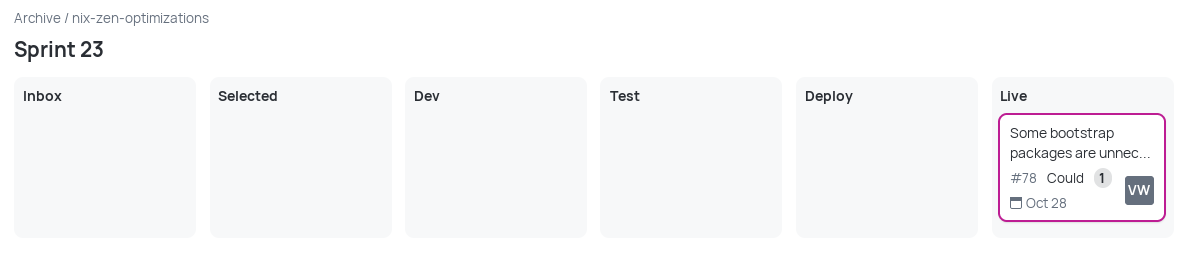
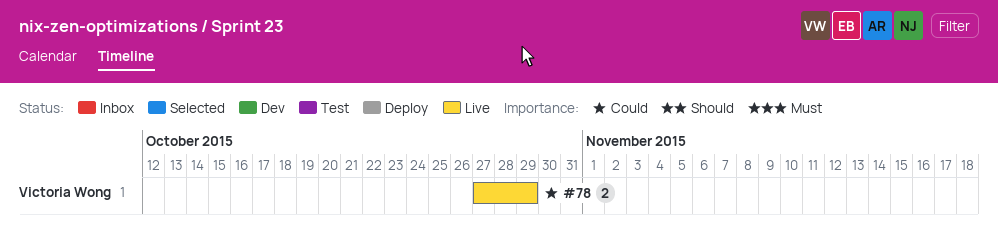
#78, estimate: 1 -> 2
#78, due: Oct 28 -> Oct 29

